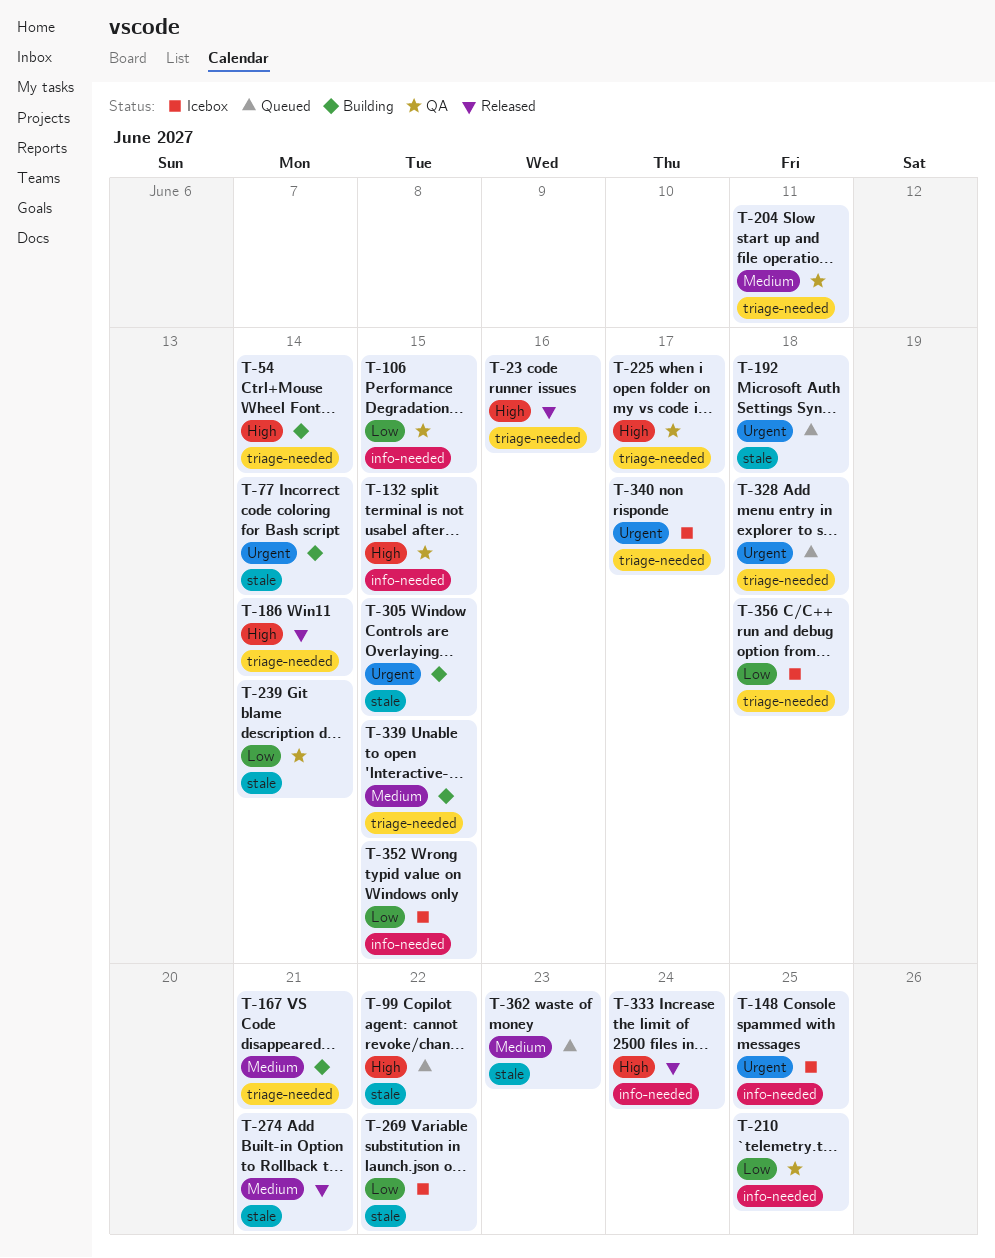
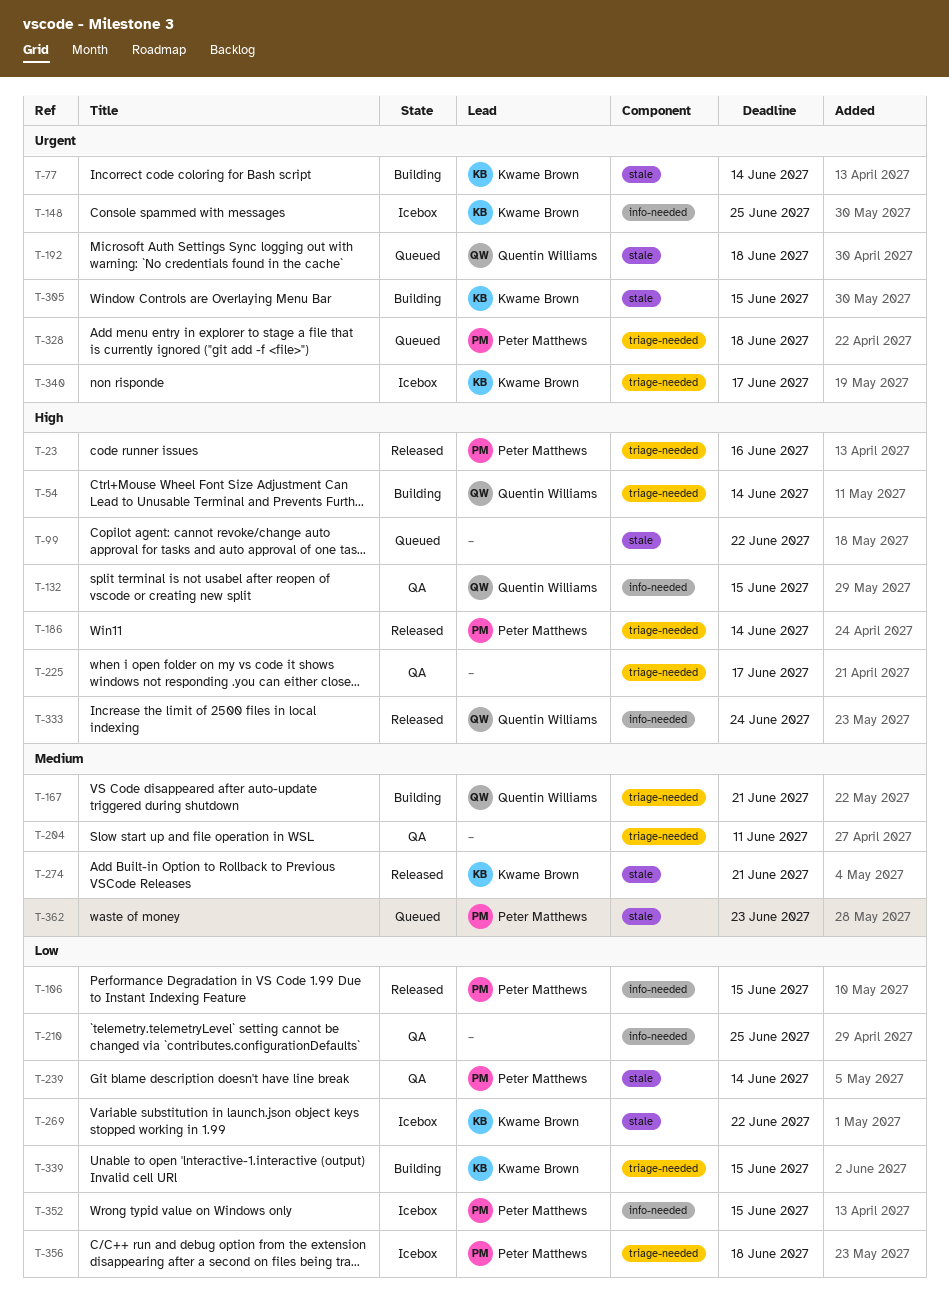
T-106, status: QA -> Released
T-339, priority: Medium -> Low

